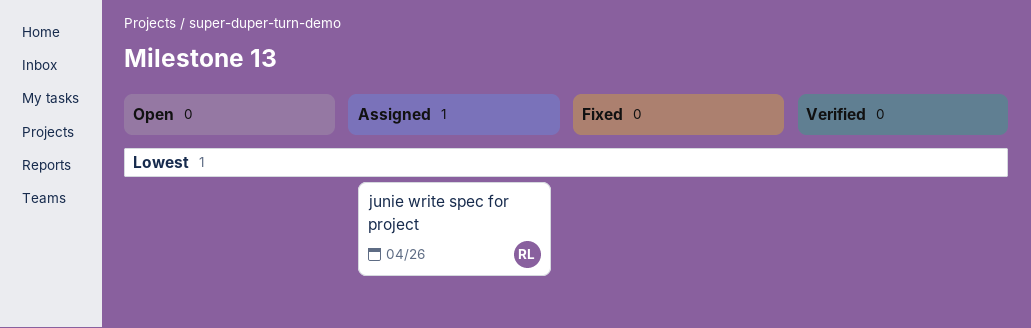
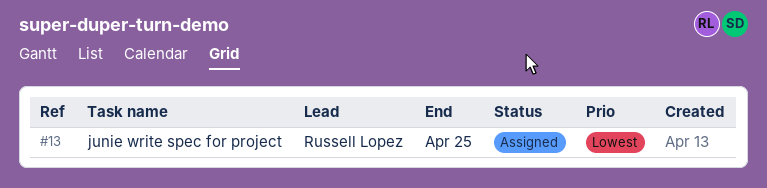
junie write spec for project, due: Apr 26 -> Apr 25

